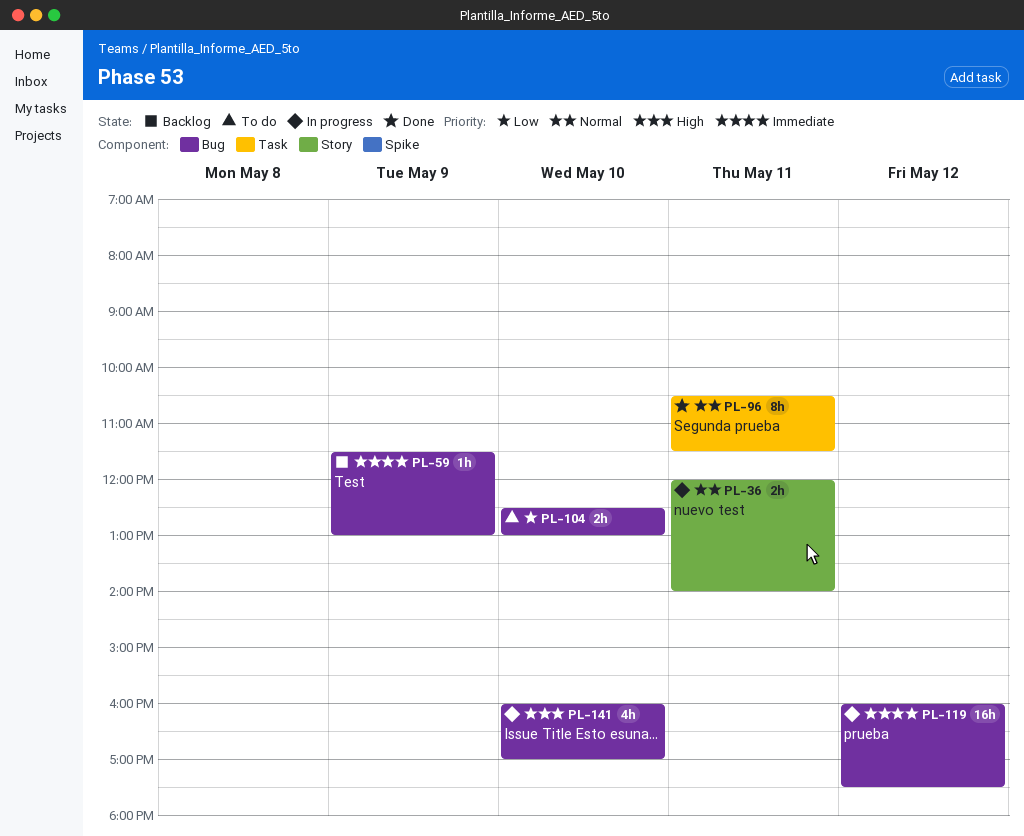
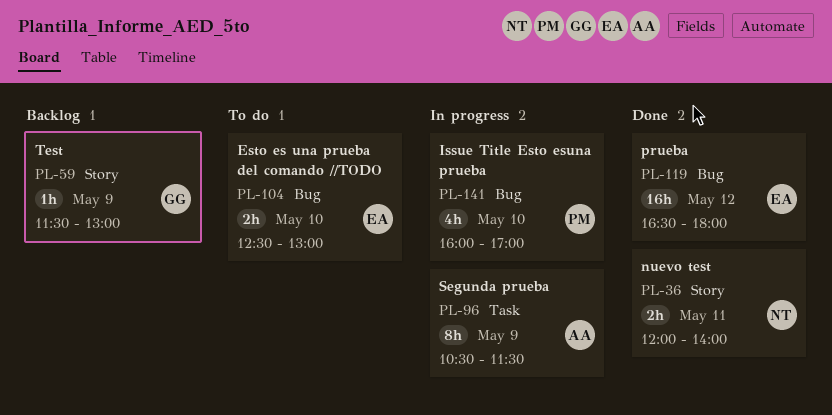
PL-36, status: In progress -> Done
PL-59, label: Bug -> Story
PL-96, status: Done -> In progress
PL-96, day: May 11 -> May 9
PL-119, status: In progress -> Done
PL-119, begins: 16:00 -> 16:30
PL-119, ends: 17:30 -> 18:00

